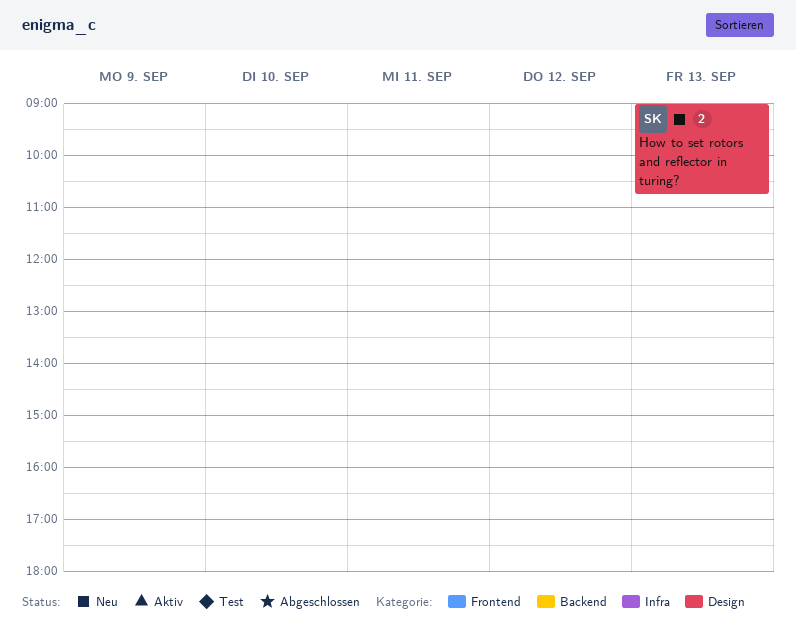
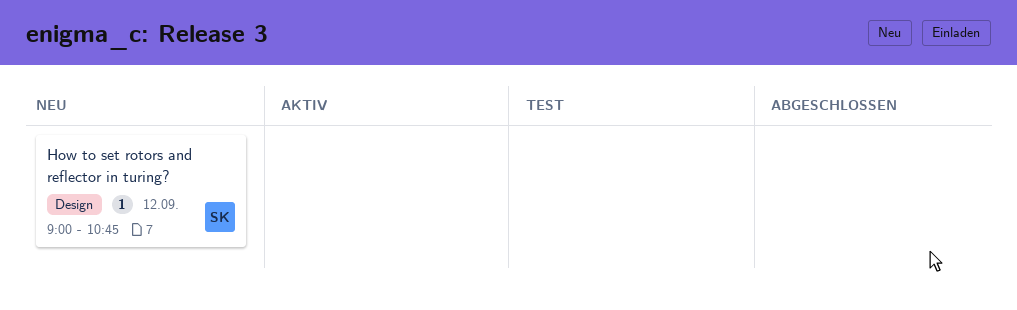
How to set rotors and reflector in turing?, estimate: 2 -> 1
How to set rotors and reflector in turing?, day: Sep 13 -> Sep 12

